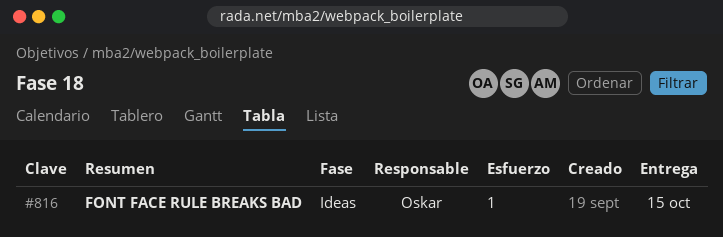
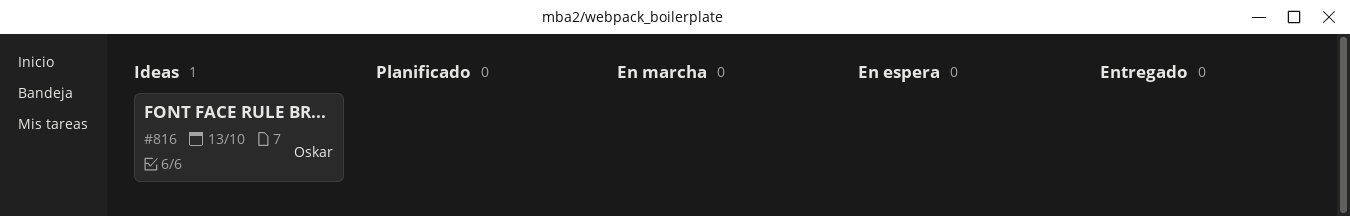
#816, due: Oct 15 -> Oct 13

